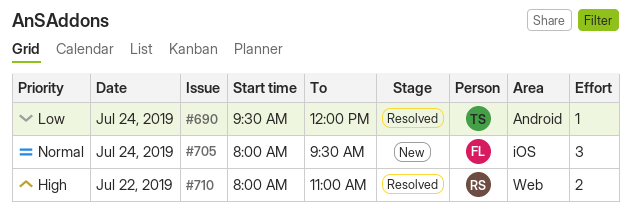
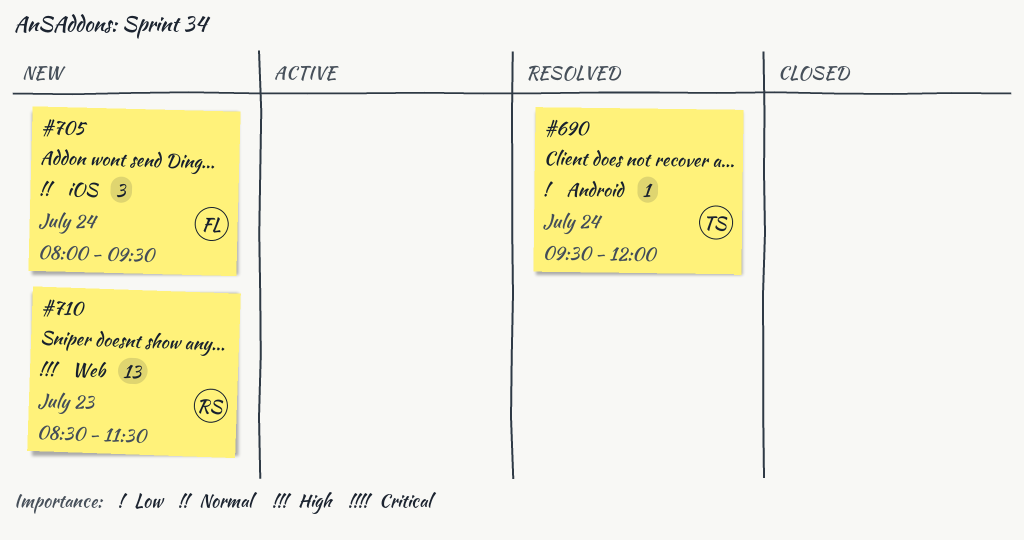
#710, status: Resolved -> New
#710, estimate: 2 -> 13
#710, day: Jul 22 -> Jul 23
#710, begins: 08:00 -> 08:30
#710, ends: 11:00 -> 11:30

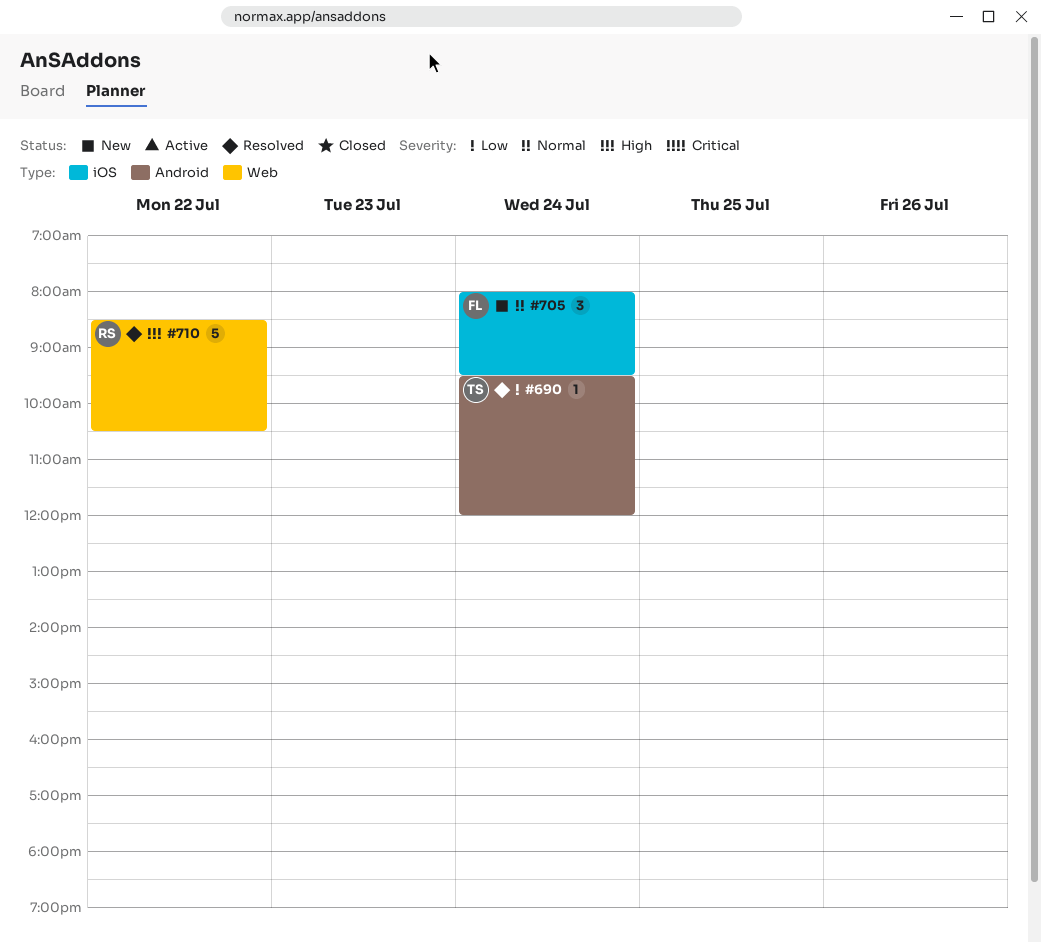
#710, status: New -> Resolved
#710, estimate: 13 -> 5
#710, day: Jul 23 -> Jul 22
#710, ends: 11:30 -> 10:30

